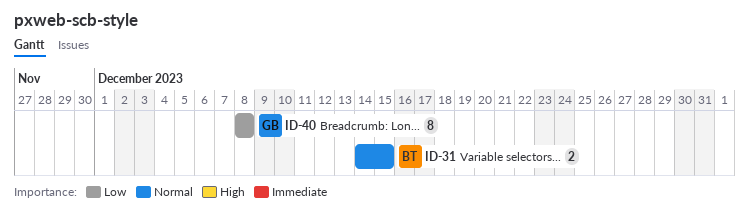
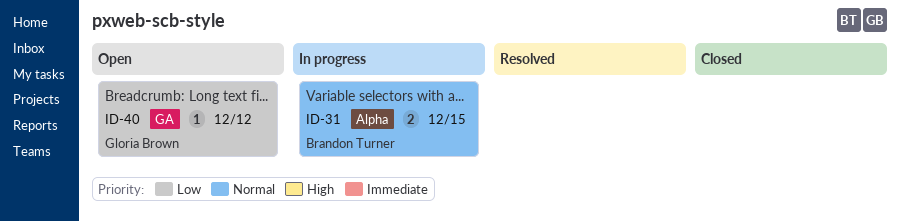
ID-40, estimate: 8 -> 1
ID-40, due: Dec 8 -> Dec 12

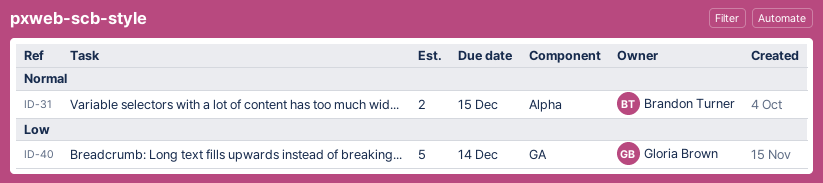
ID-40, estimate: 1 -> 5
ID-40, due: Dec 12 -> Dec 14

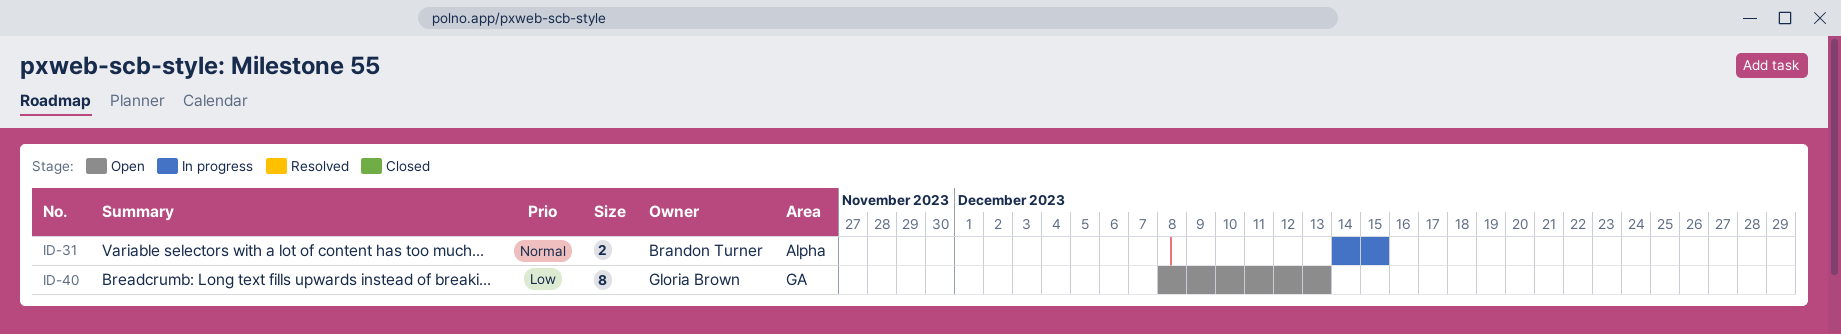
ID-40, estimate: 5 -> 8
ID-40, due: Dec 14 -> Dec 13

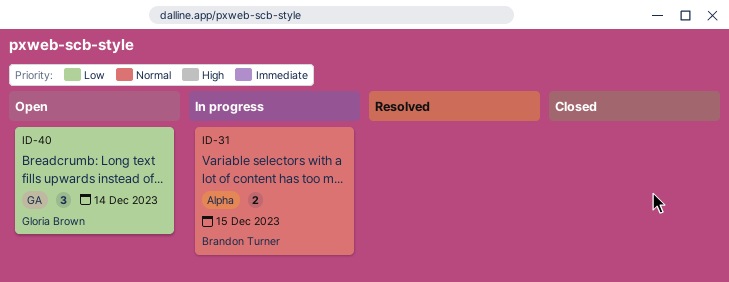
ID-40, estimate: 8 -> 3
ID-40, due: Dec 13 -> Dec 14

